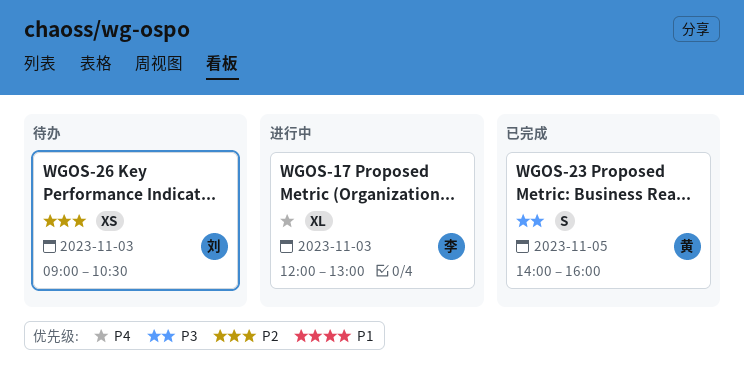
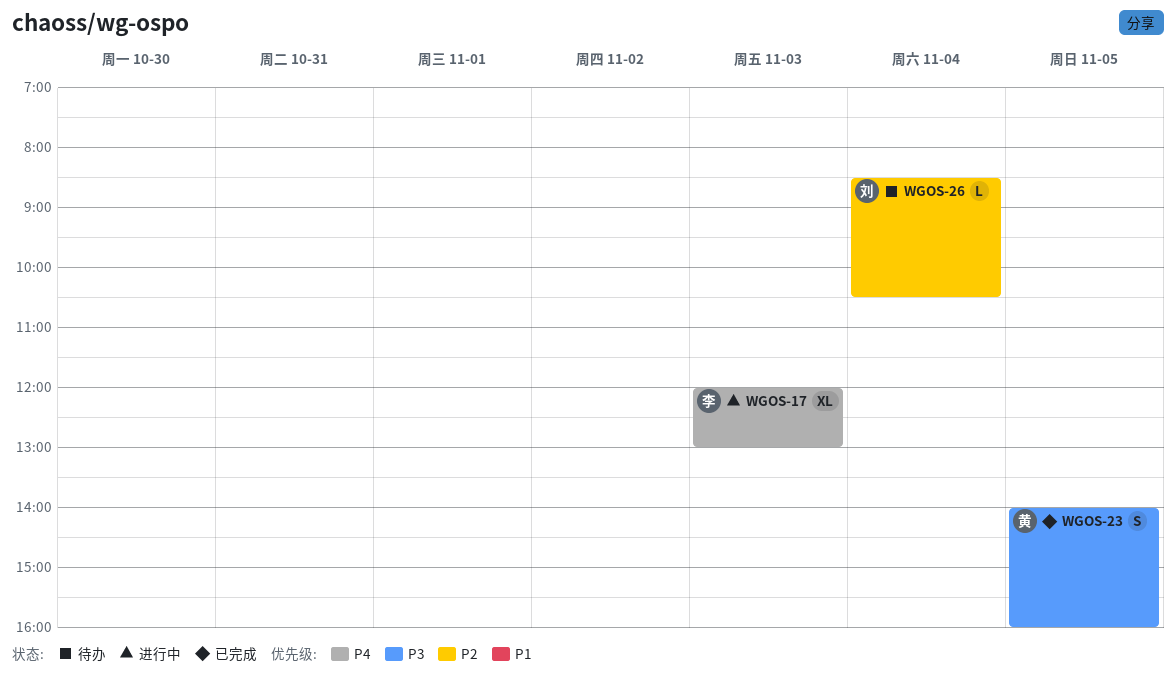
WGOS-26, estimate: XS -> L
WGOS-26, day: Nov 3 -> Nov 4
WGOS-26, begins: 09:00 -> 08:30

